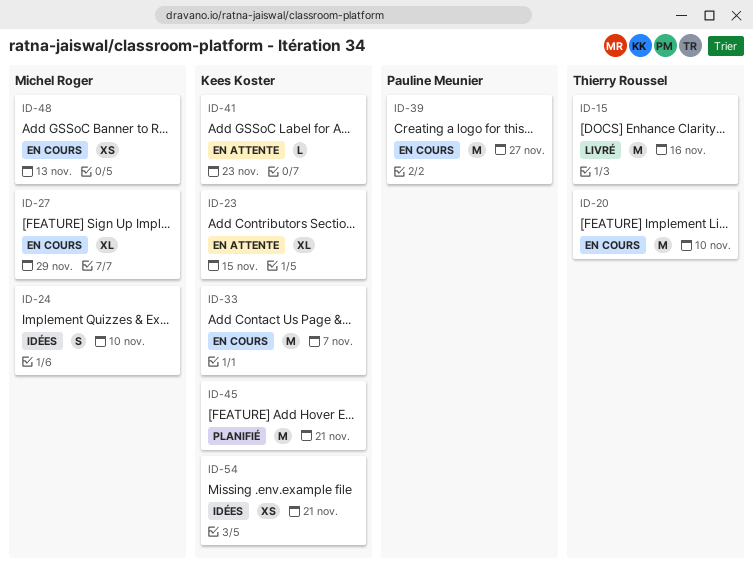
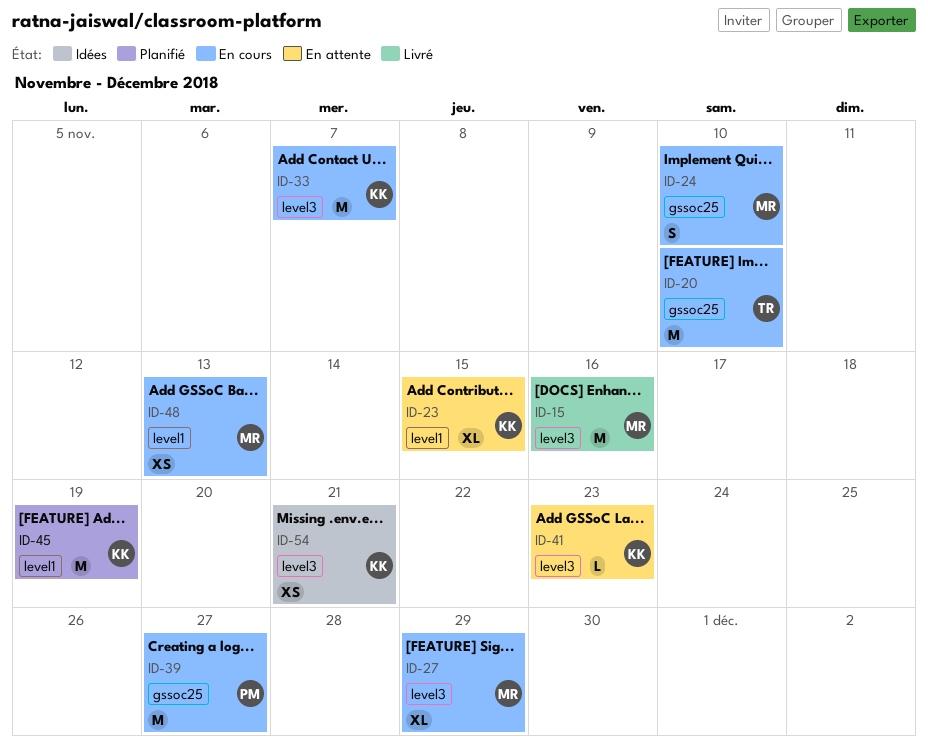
ID-15, owner: Thierry Roussel -> Michel Roger
ID-24, status: Idées -> En cours
ID-45, due: Nov 21 -> Nov 19

